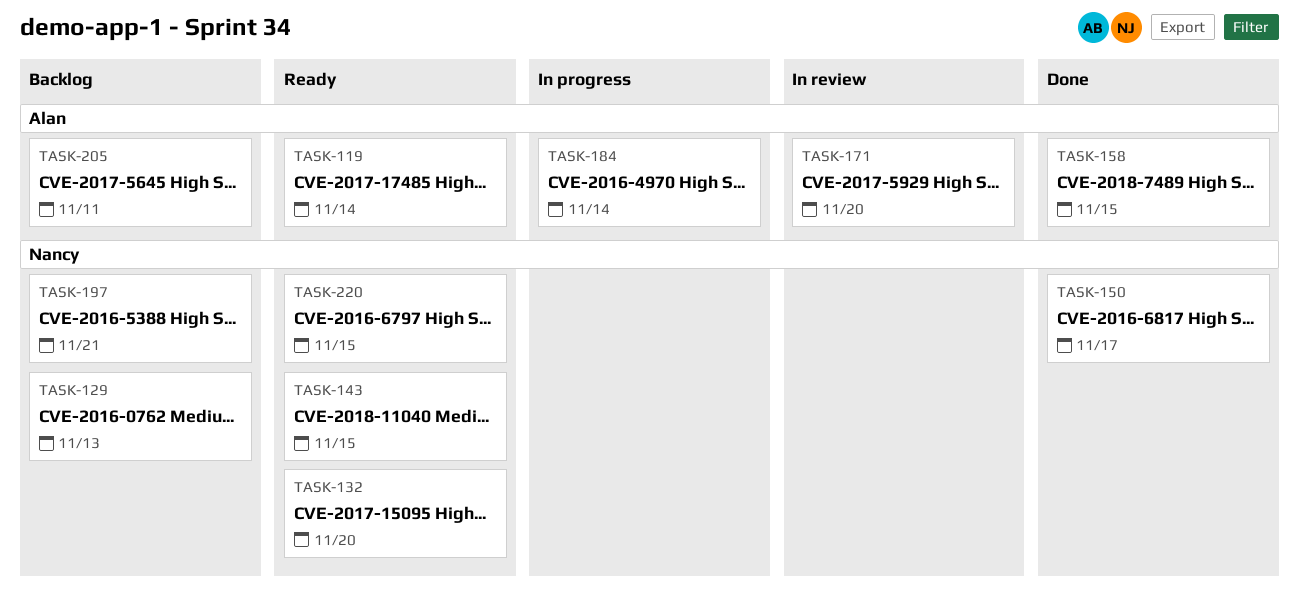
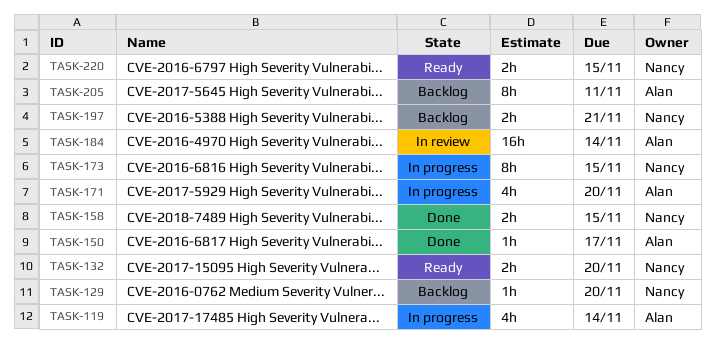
TASK-119, status: Ready -> In progress
TASK-129, due: Nov 13 -> Nov 20
TASK-143: present -> none
TASK-150, owner: Nancy -> Alan
TASK-158, owner: Alan -> Nancy
TASK-171, status: In review -> In progress
TASK-173: none -> present
TASK-184, status: In progress -> In review

